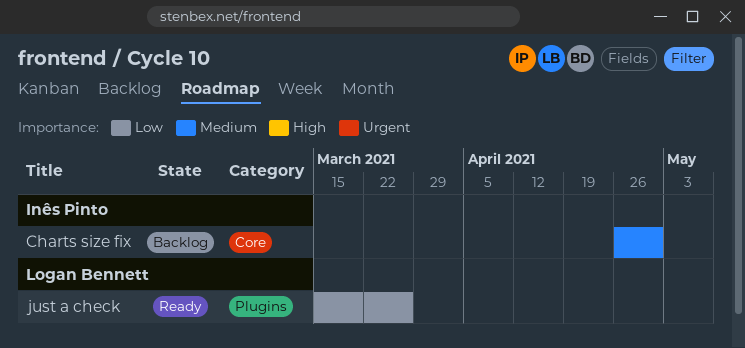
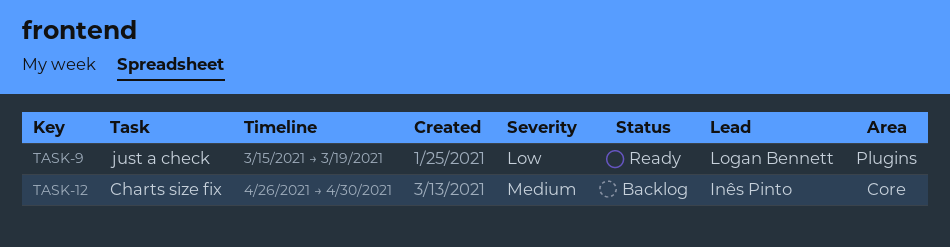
just a check, due: Mar 26 -> Mar 19

